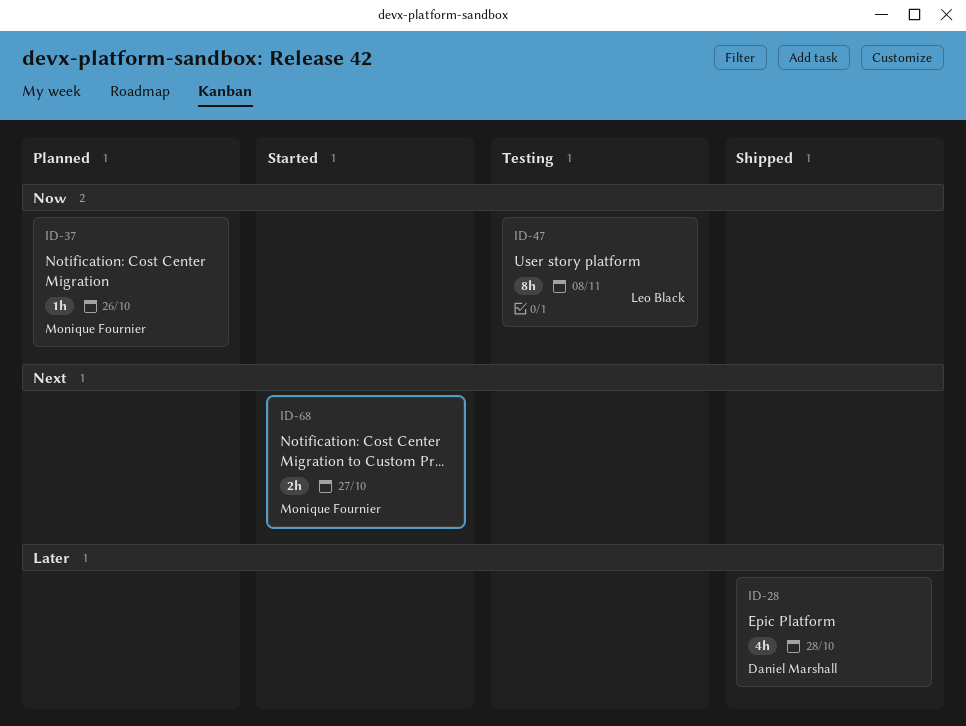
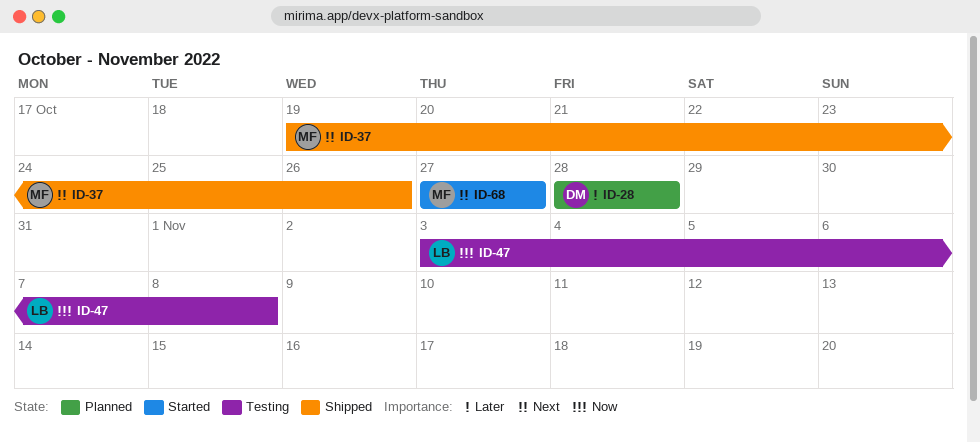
ID-28, status: Shipped -> Planned
ID-37, status: Planned -> Shipped
ID-37, priority: Now -> Next

